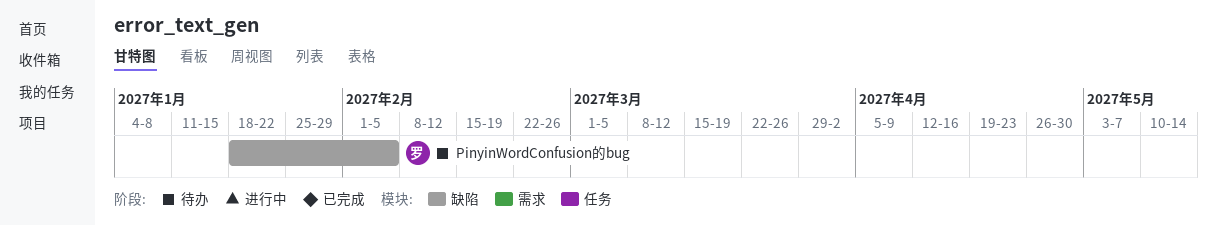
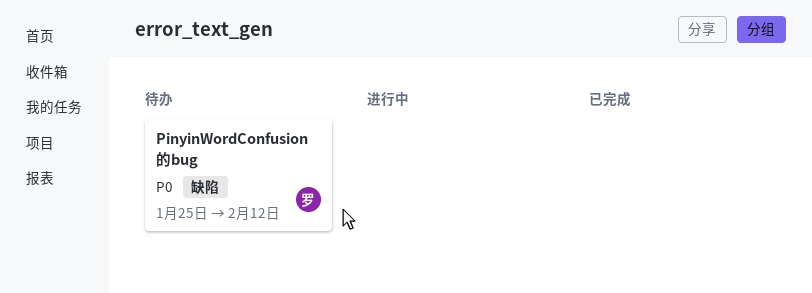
PinyinWordConfusion的bug, start: Jan 18 -> Jan 25
PinyinWordConfusion的bug, due: Feb 5 -> Feb 12

